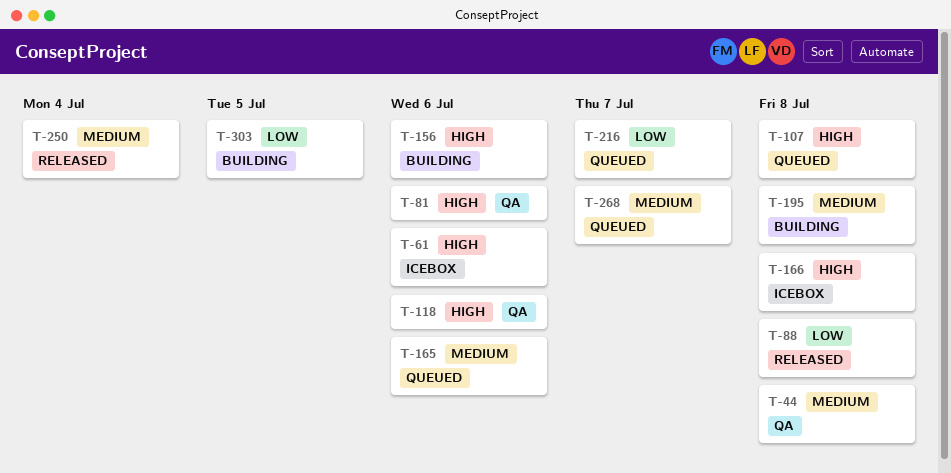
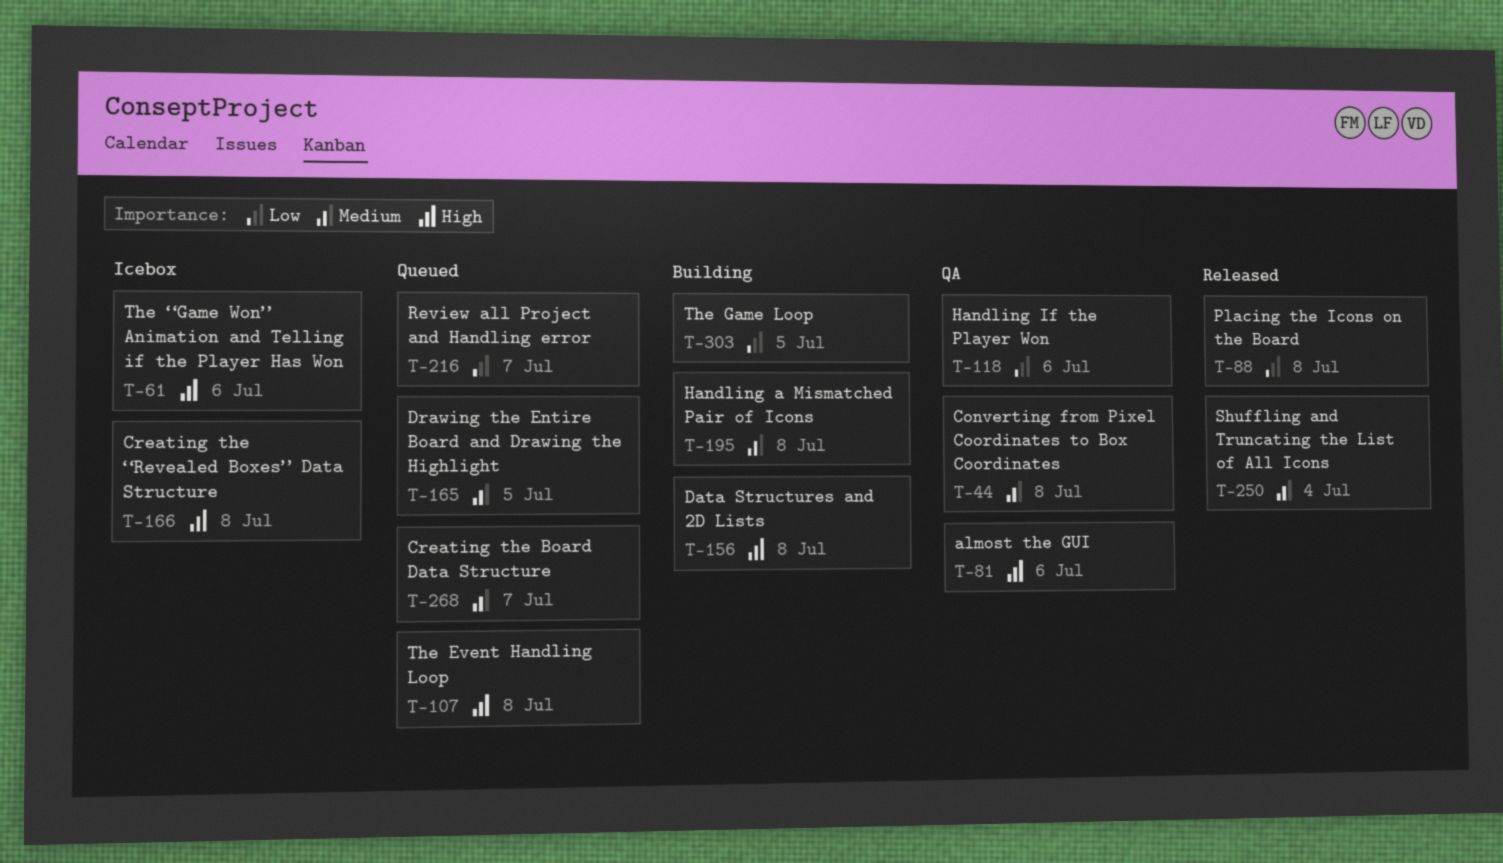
T-118, priority: High -> Low
T-156, due: Jul 6 -> Jul 8
T-165, due: Jul 6 -> Jul 5

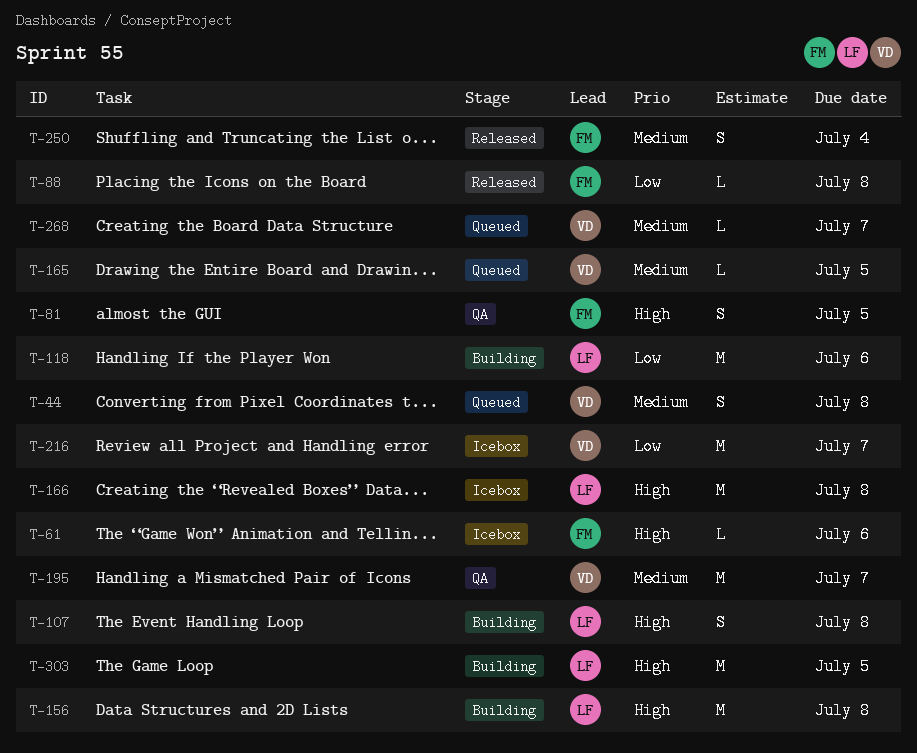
T-44, status: QA -> Queued
T-81, due: Jul 6 -> Jul 5
T-107, status: Queued -> Building
T-118, status: QA -> Building
T-195, status: Building -> QA
T-195, due: Jul 8 -> Jul 7
T-216, status: Queued -> Icebox
T-303, priority: Low -> High

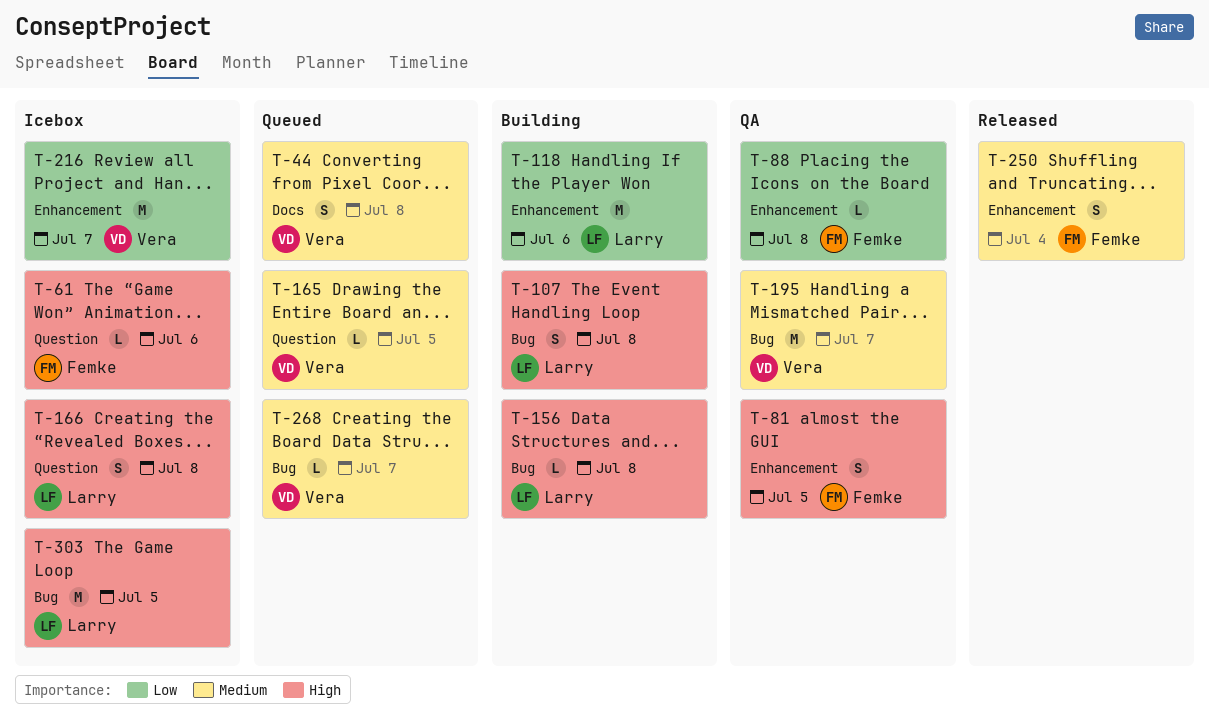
T-88, status: Released -> QA
T-156, estimate: M -> L
T-166, estimate: M -> S
T-303, status: Building -> Icebox

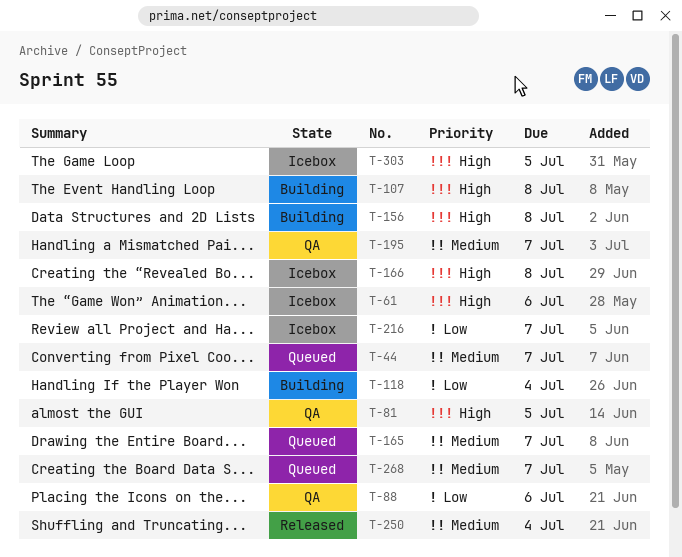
T-44, due: Jul 8 -> Jul 7
T-88, due: Jul 8 -> Jul 6
T-118, due: Jul 6 -> Jul 4
T-165, due: Jul 5 -> Jul 7

